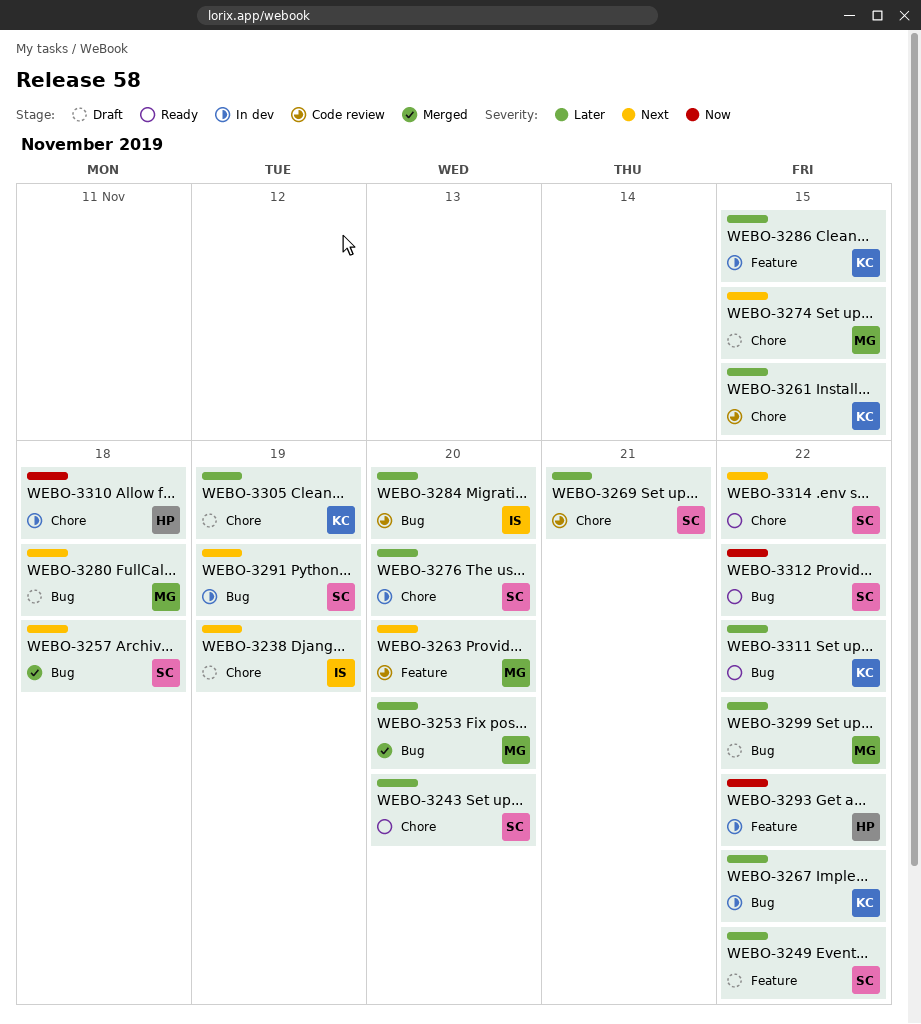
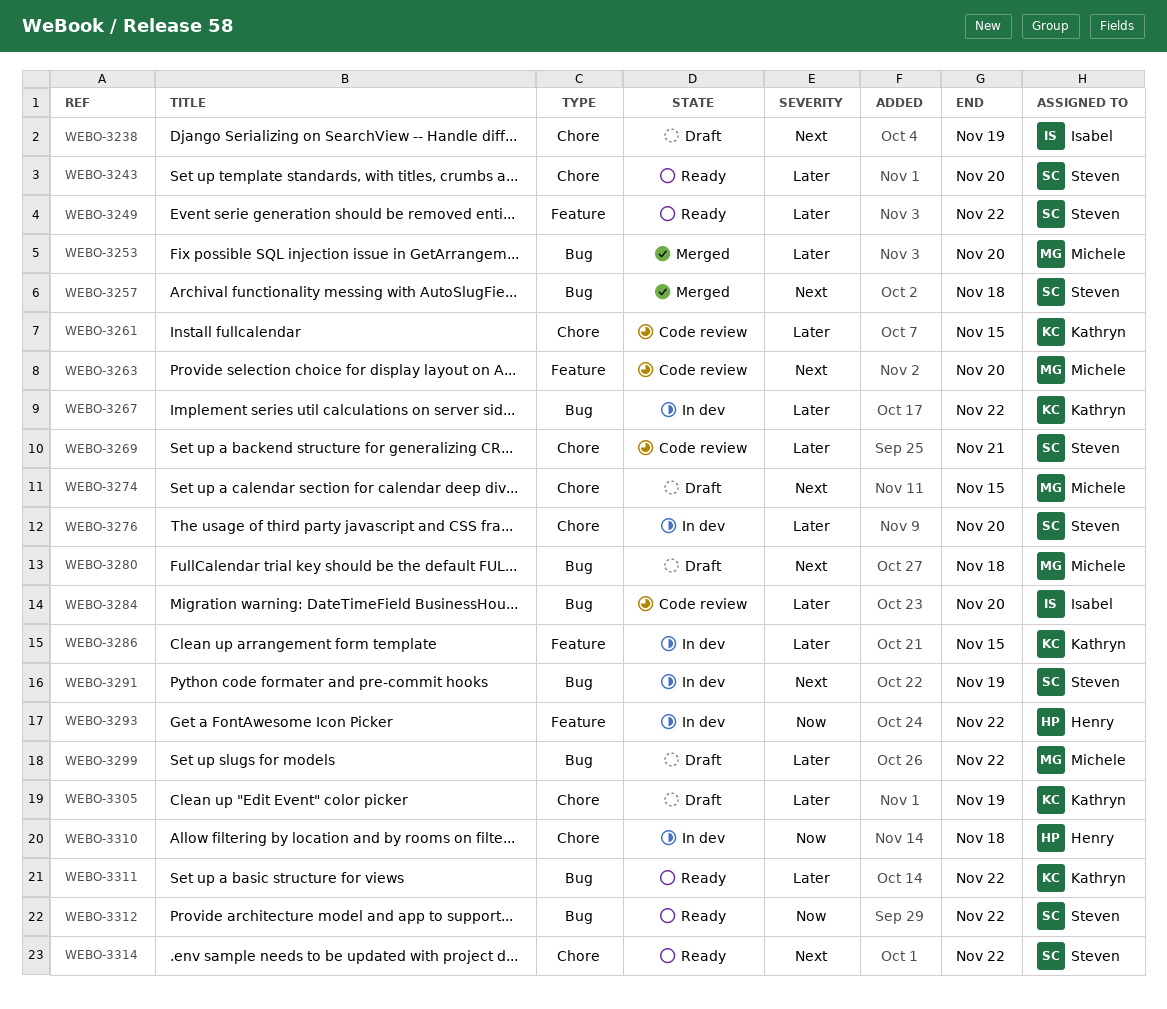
WEBO-3249, status: Draft -> Ready

